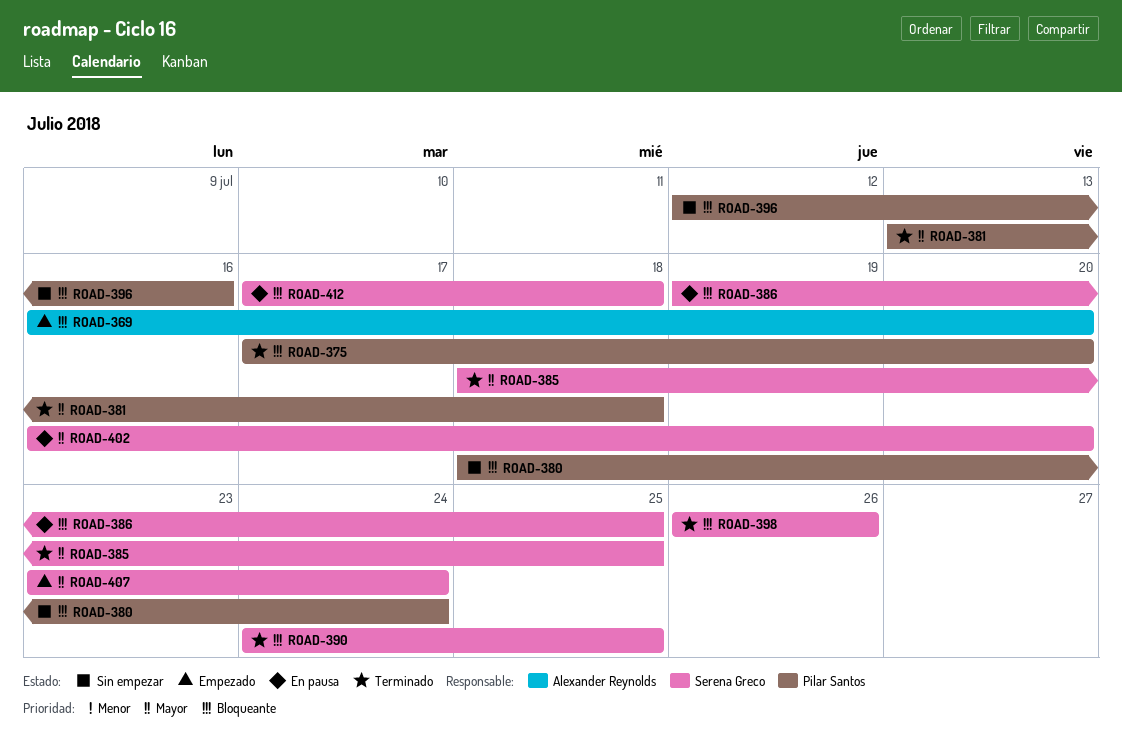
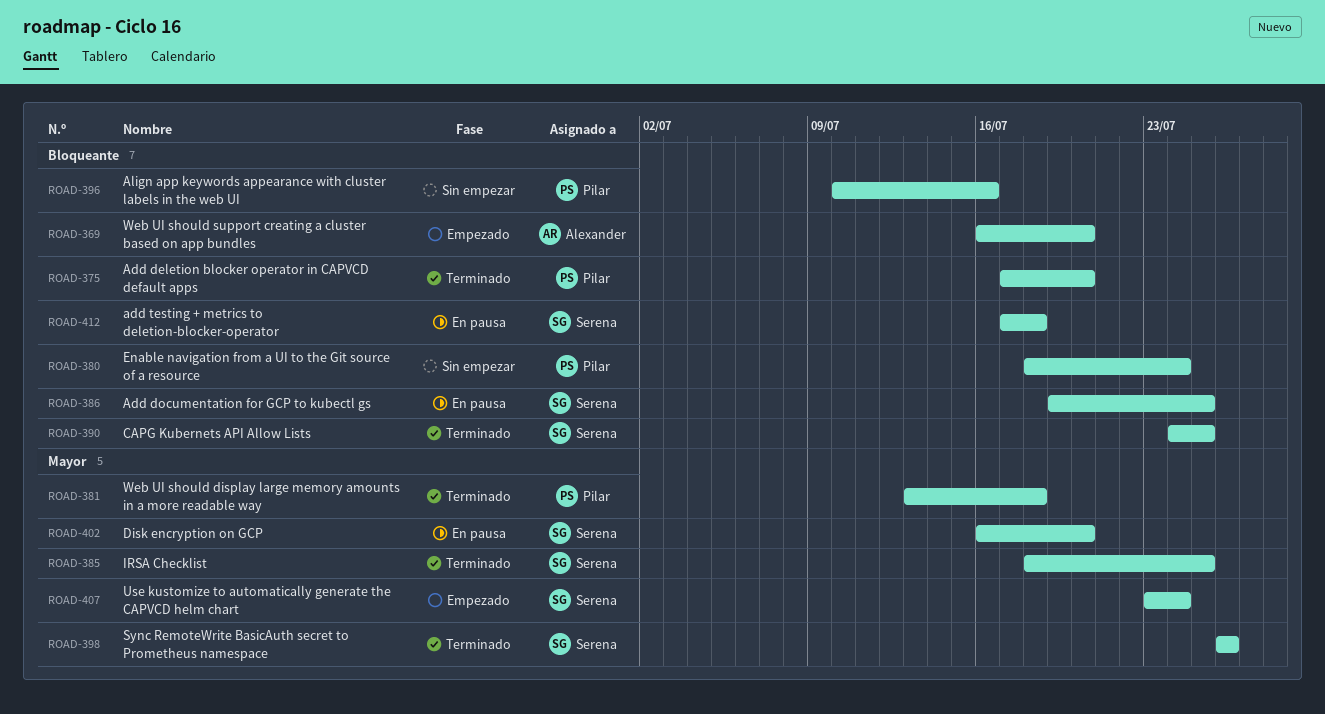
ROAD-396, start: Jul 12 -> Jul 10
ROAD-398, priority: Bloqueante -> Mayor

